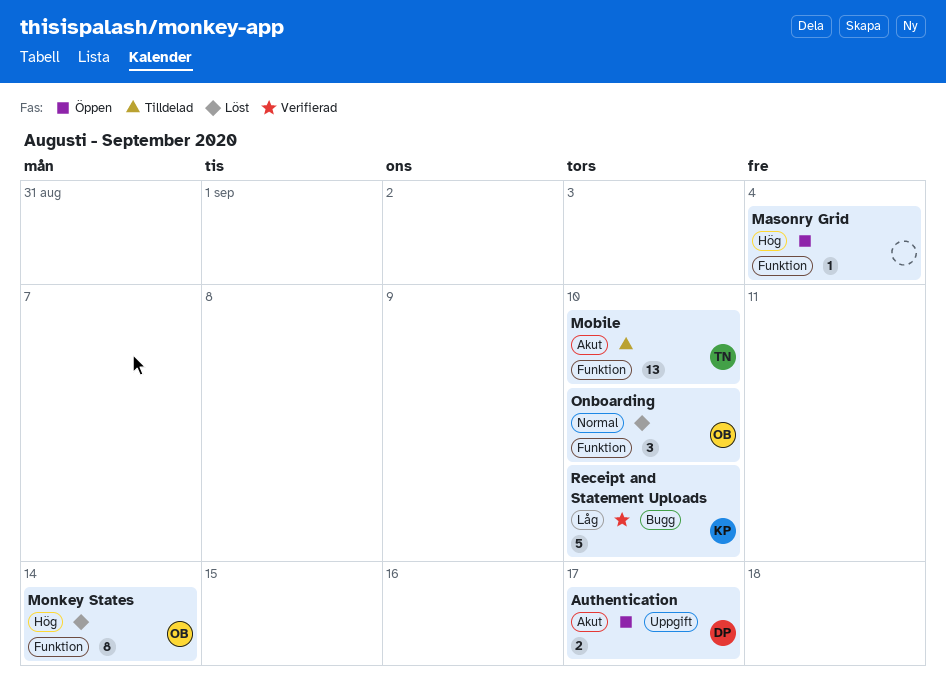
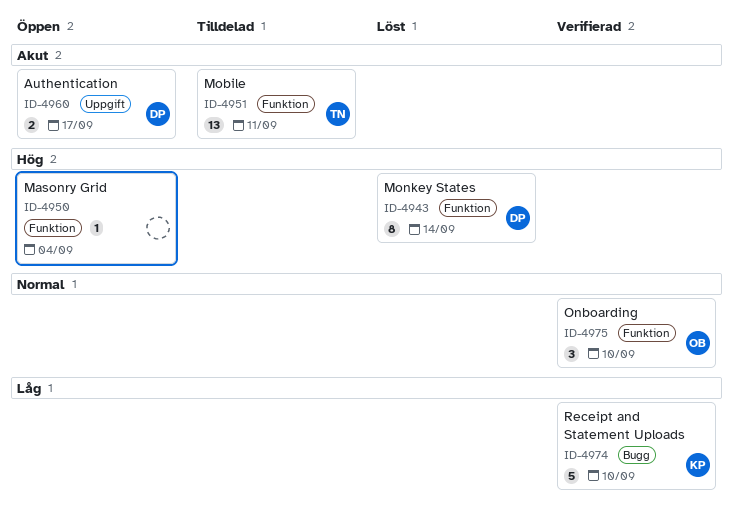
Mobile, due: Sep 10 -> Sep 11
Monkey States, owner: OB -> DP
Onboarding, status: Löst -> Verifierad

